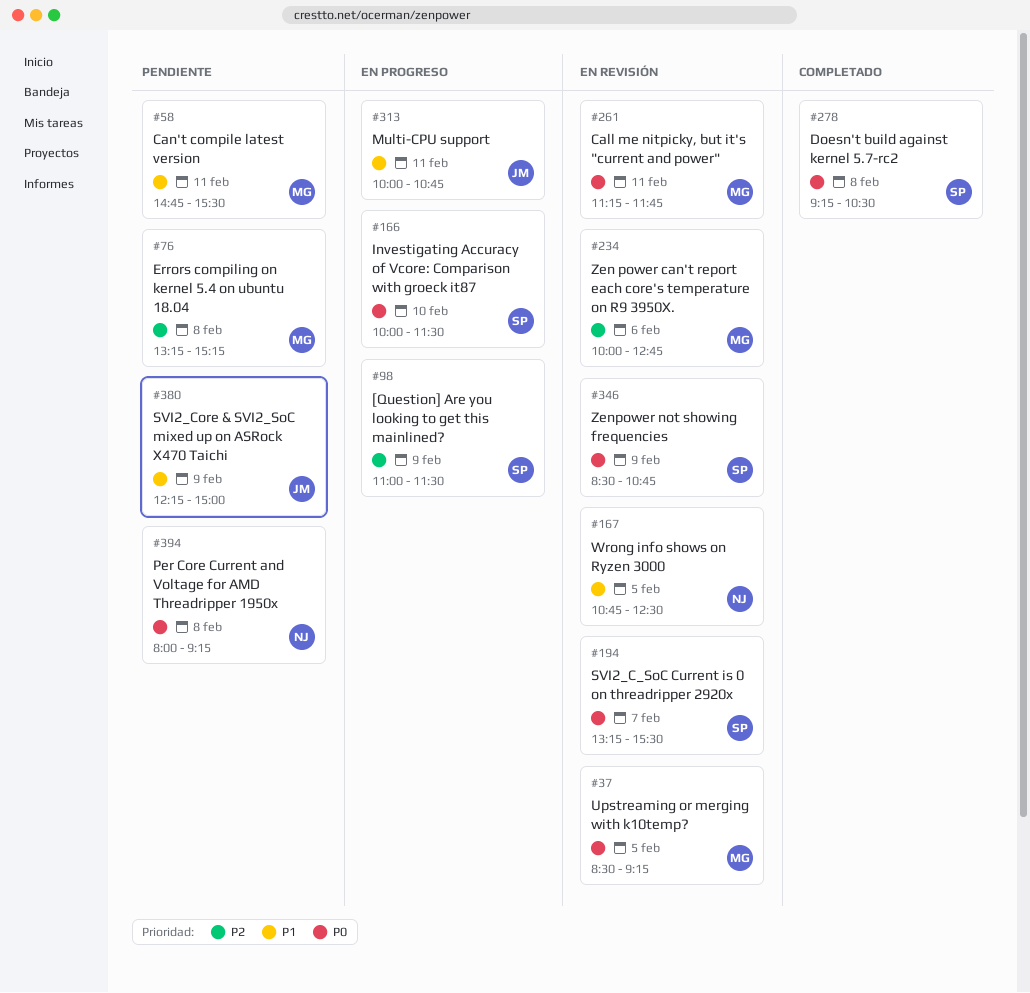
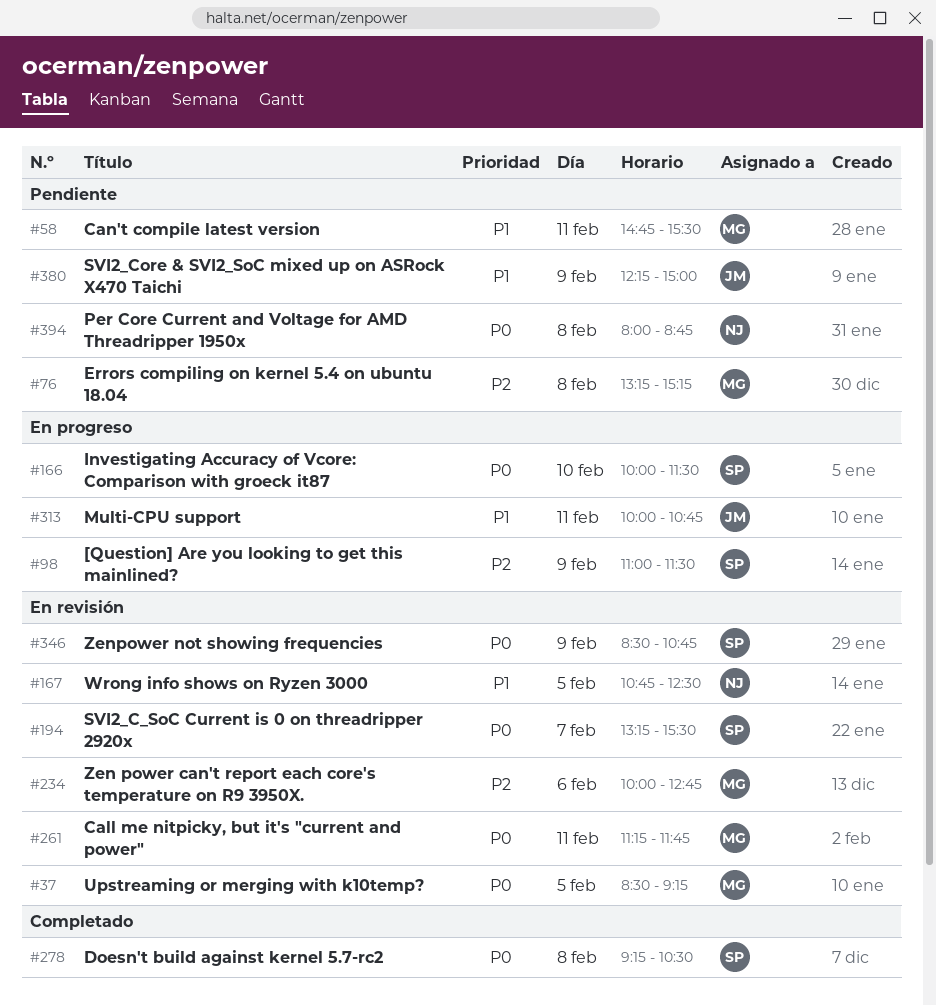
#394, ends: 09:15 -> 08:45

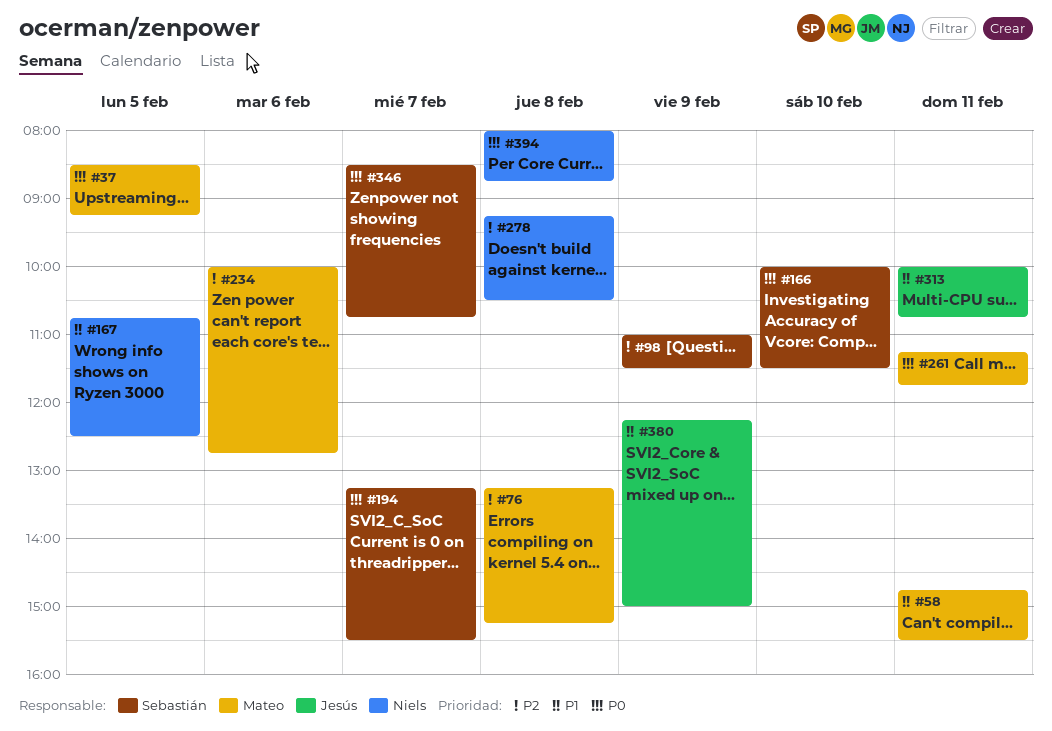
#278, owner: Sebastián -> Niels
#278, priority: P0 -> P2
#346, day: Feb 9 -> Feb 7

